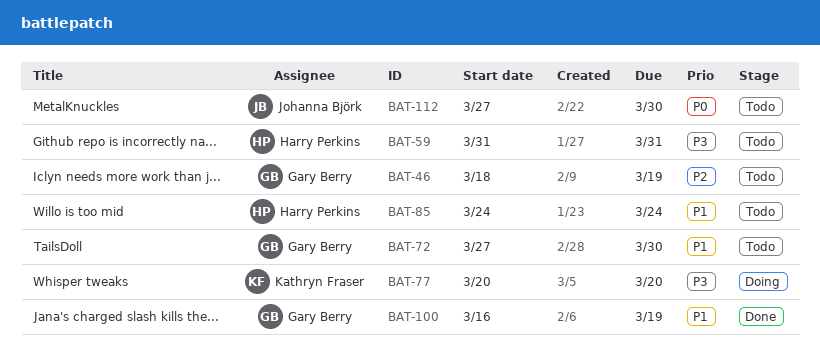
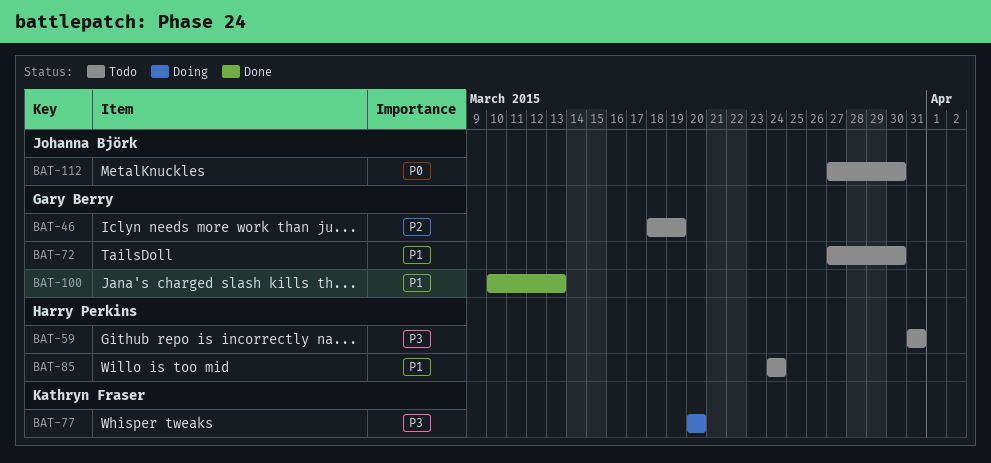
BAT-100, start: Mar 16 -> Mar 10
BAT-100, due: Mar 19 -> Mar 13

